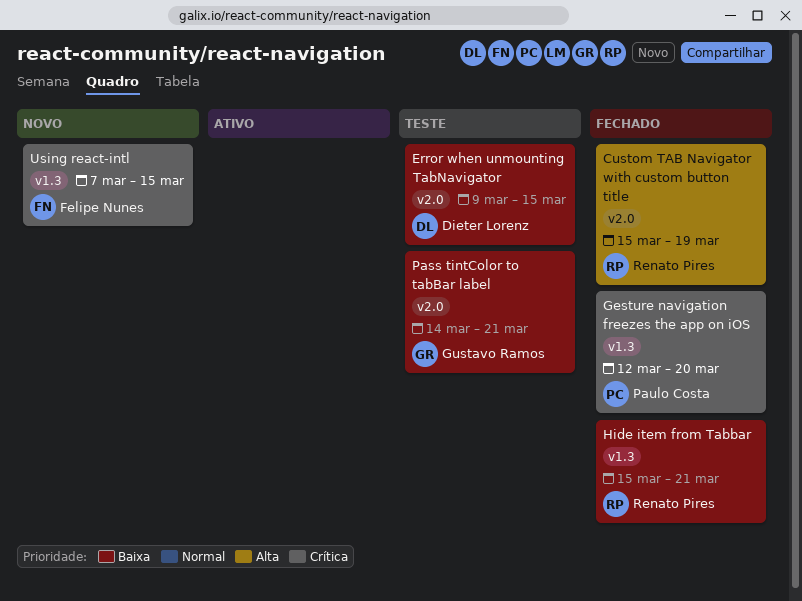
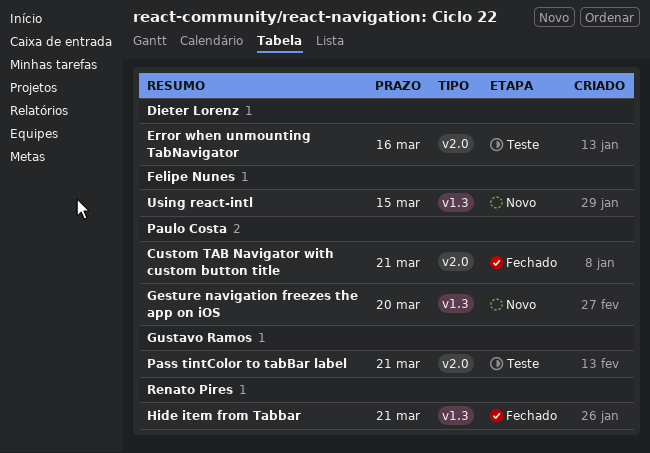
Custom TAB Navigator with custom button title, owner: Renato Pires -> Paulo Costa
Custom TAB Navigator with custom button title, due: Mar 19 -> Mar 21
Error when unmounting TabNavigator, due: Mar 15 -> Mar 16
Gesture navigation freezes the app on iOS, status: Fechado -> Novo

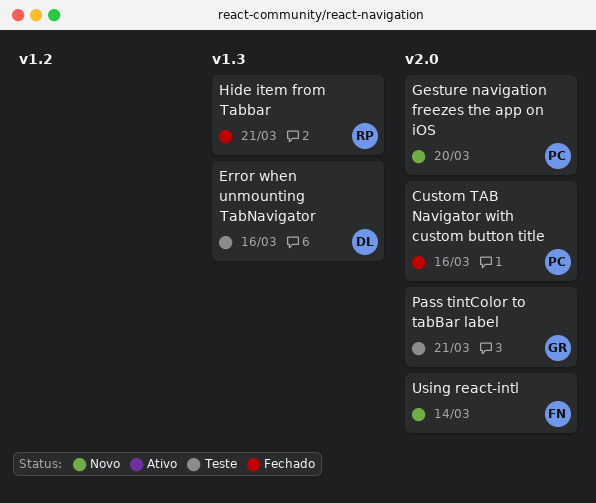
Custom TAB Navigator with custom button title, due: Mar 21 -> Mar 16
Error when unmounting TabNavigator, label: v2.0 -> v1.3
Gesture navigation freezes the app on iOS, label: v1.3 -> v2.0
Using react-intl, label: v1.3 -> v2.0
Using react-intl, due: Mar 15 -> Mar 14

